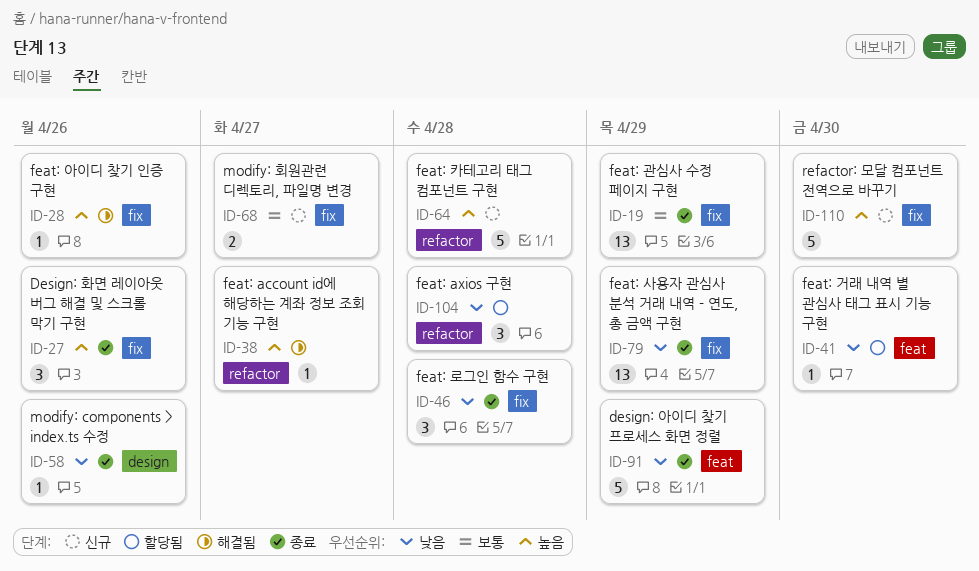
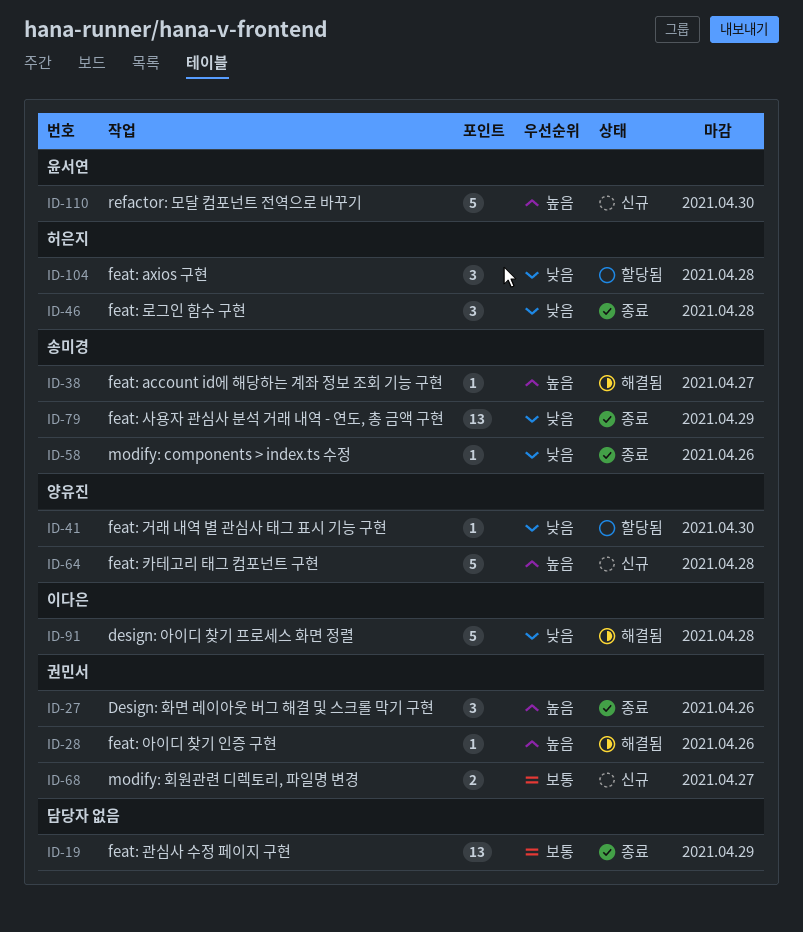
ID-91, status: 종료 -> 해결됨
ID-91, due: Apr 29 -> Apr 28

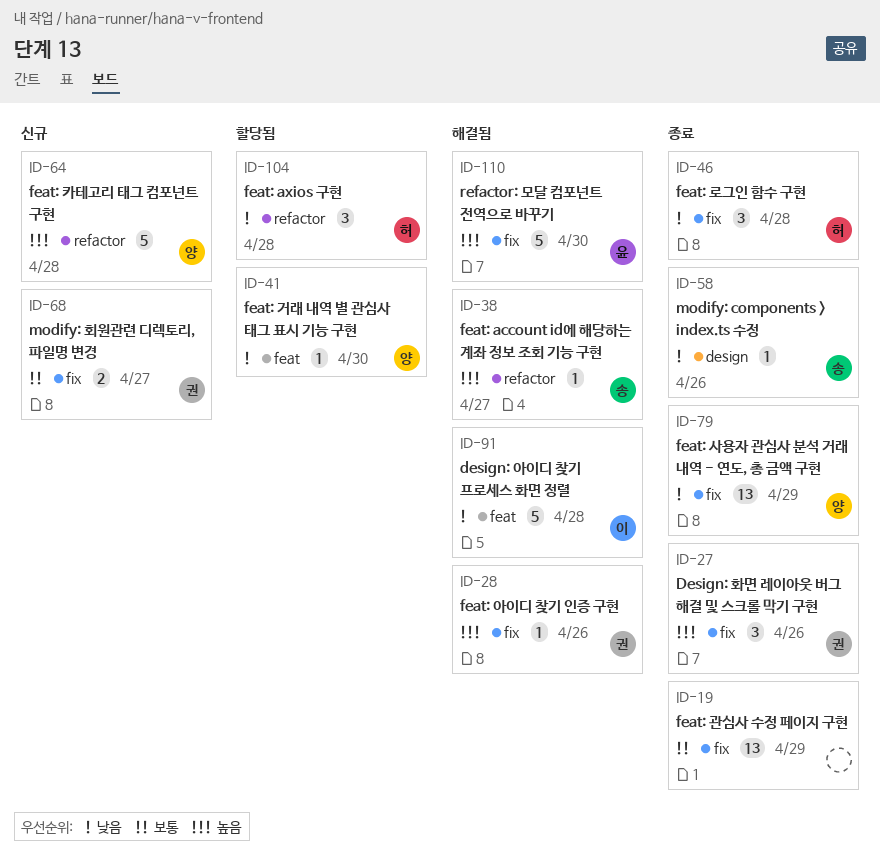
ID-79, owner: 송미경 -> 양유진
ID-110, status: 신규 -> 해결됨

